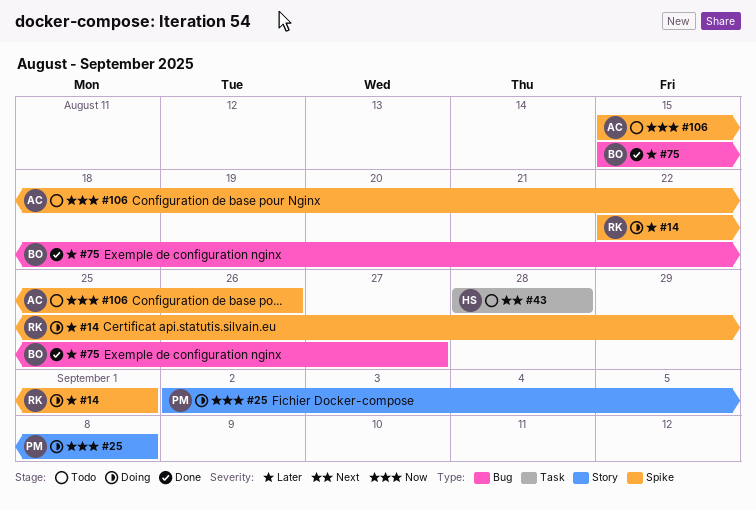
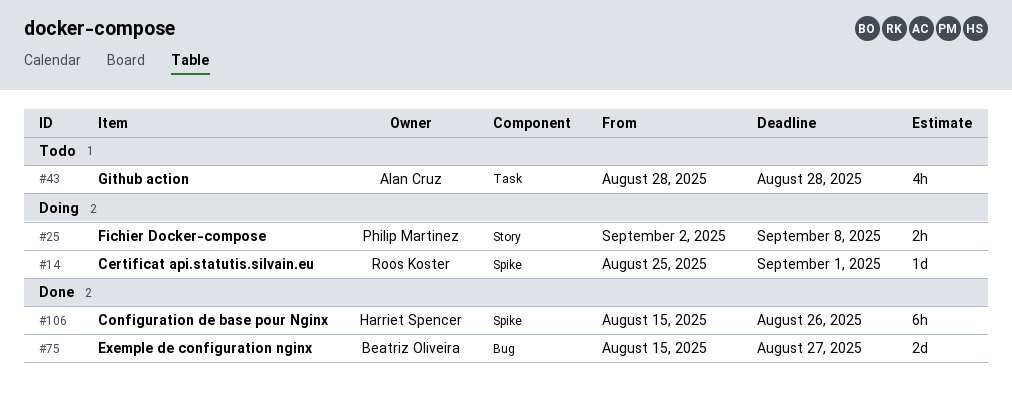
#14, start: Aug 22 -> Aug 25
#43, owner: Harriet Spencer -> Alan Cruz
#106, status: Todo -> Done
#106, owner: Alan Cruz -> Harriet Spencer

